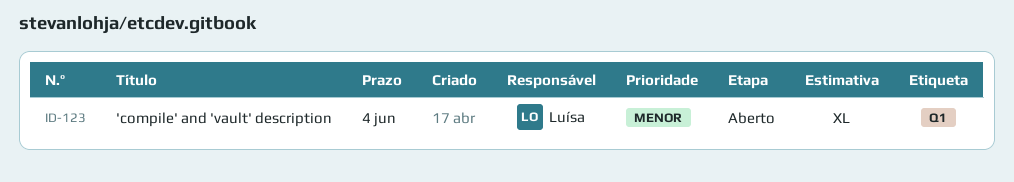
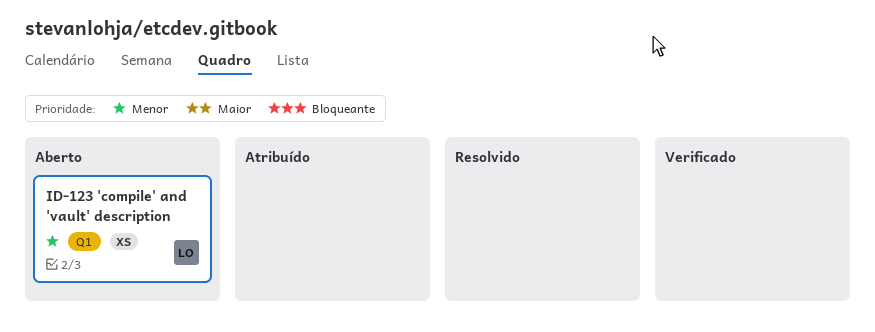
ID-123, estimate: XL -> XS

